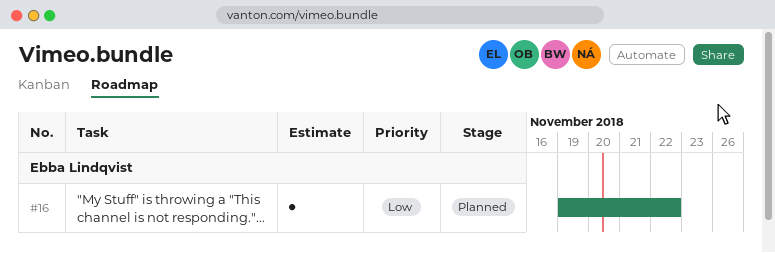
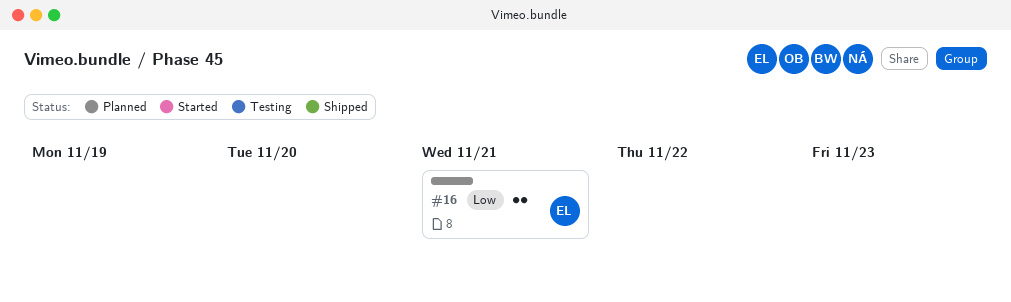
#16, estimate: 1 -> 2
#16, due: Nov 22 -> Nov 21

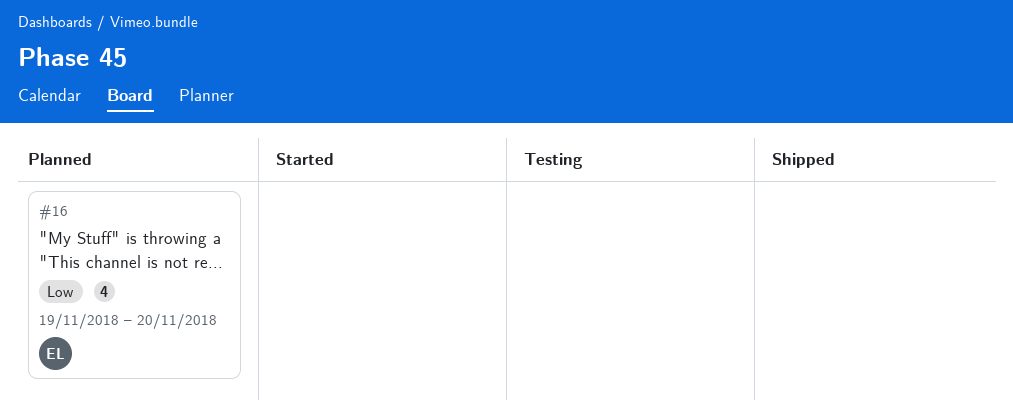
#16, estimate: 2 -> 4
#16, due: Nov 21 -> Nov 20

